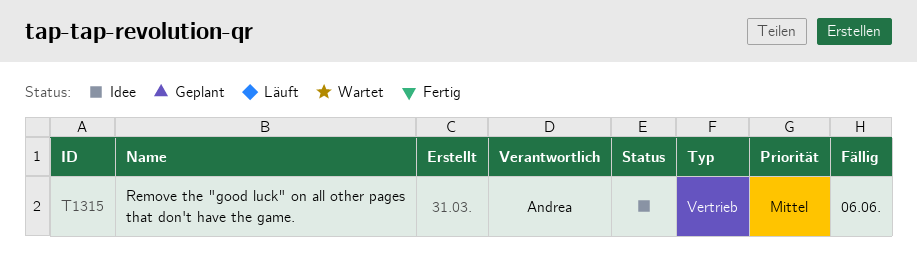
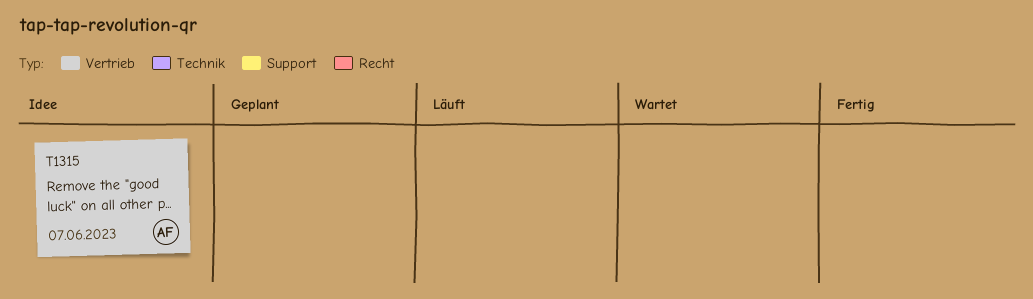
T1315, due: Jun 6 -> Jun 7

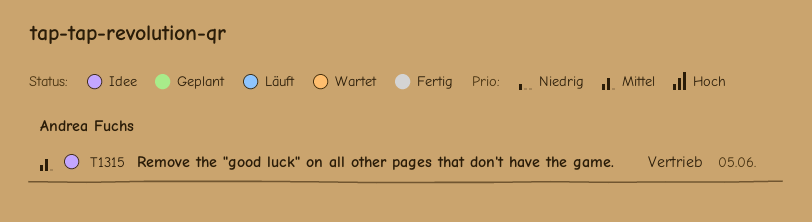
T1315, due: Jun 7 -> Jun 5

